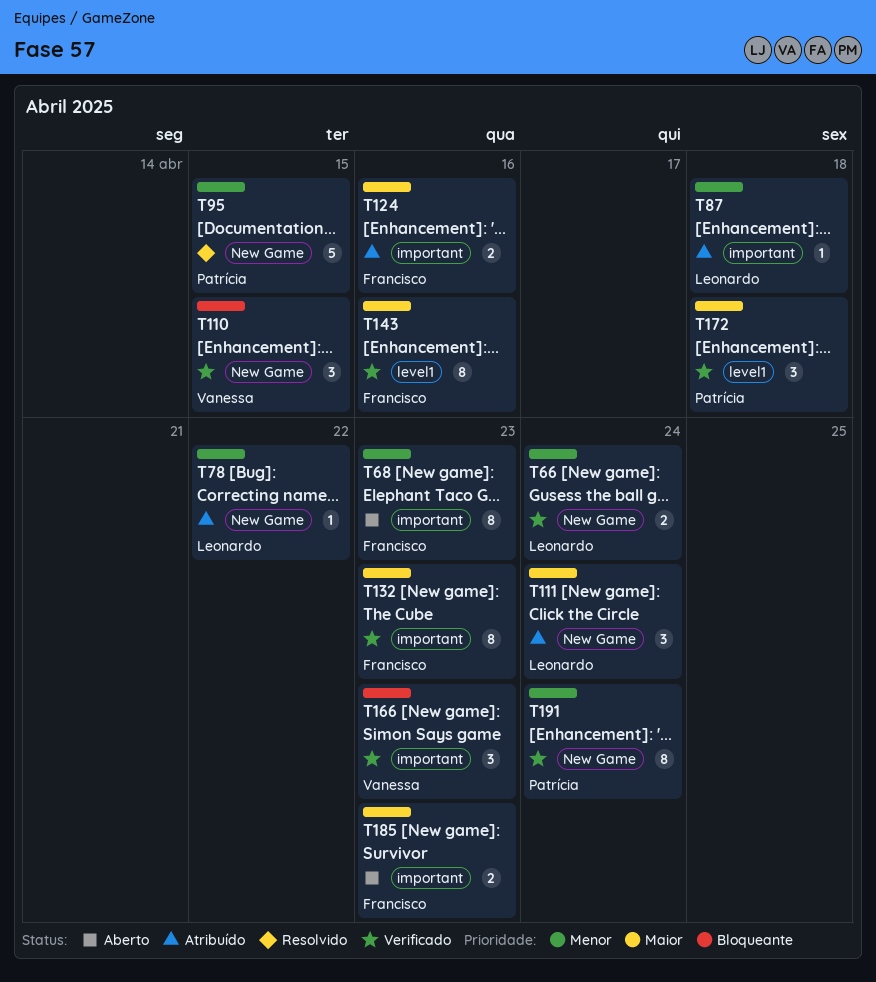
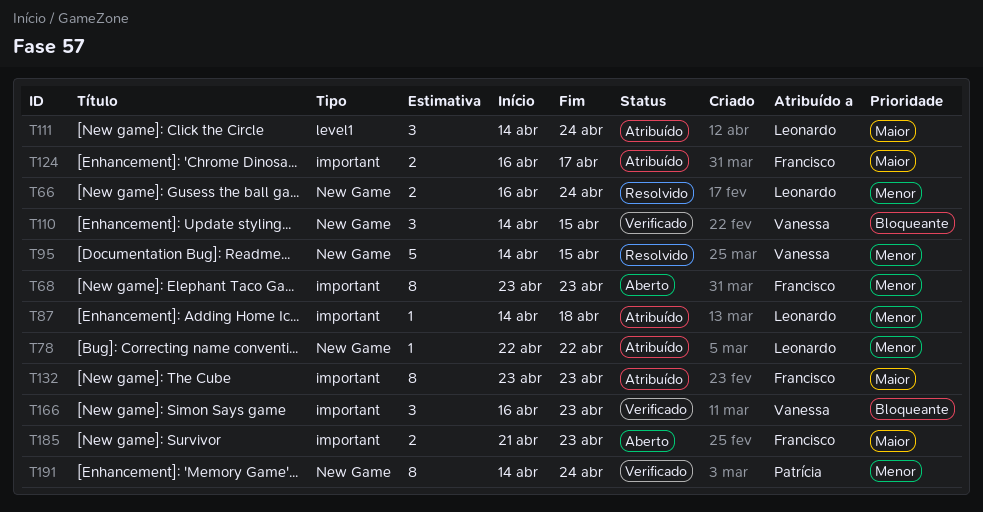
T66, status: Verificado -> Resolvido
T95, owner: Patrícia -> Vanessa
T111, label: New Game -> level1
T124, due: Apr 16 -> Apr 17
T132, status: Verificado -> Atribuído
T143: present -> none
T172: present -> none

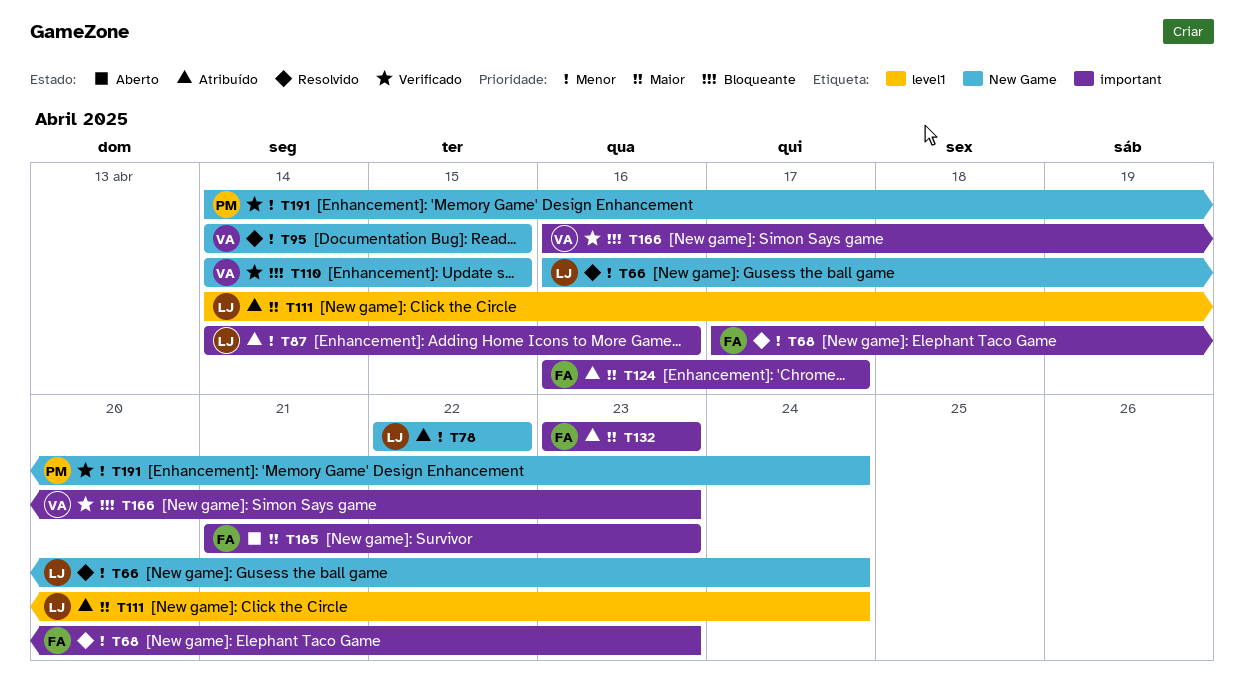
T68, status: Aberto -> Resolvido
T68, start: Apr 23 -> Apr 17
T87, due: Apr 18 -> Apr 16

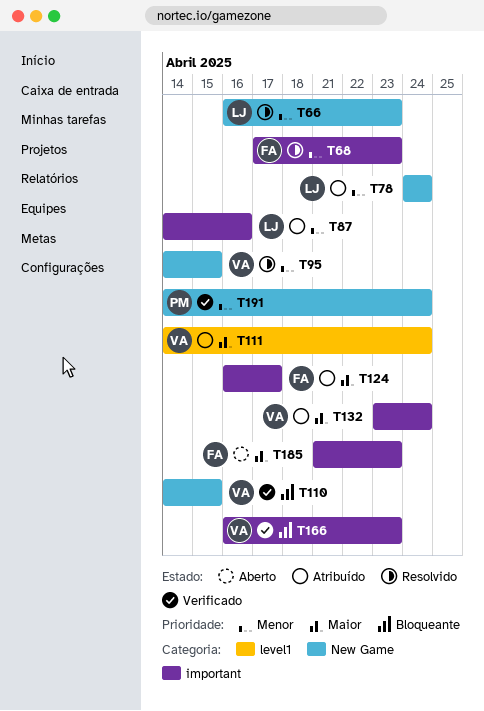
T66, due: Apr 24 -> Apr 23
T78, start: Apr 22 -> Apr 24
T78, due: Apr 22 -> Apr 24
T111, owner: LJ -> VA
T132, owner: FA -> VA
T132, due: Apr 23 -> Apr 24

